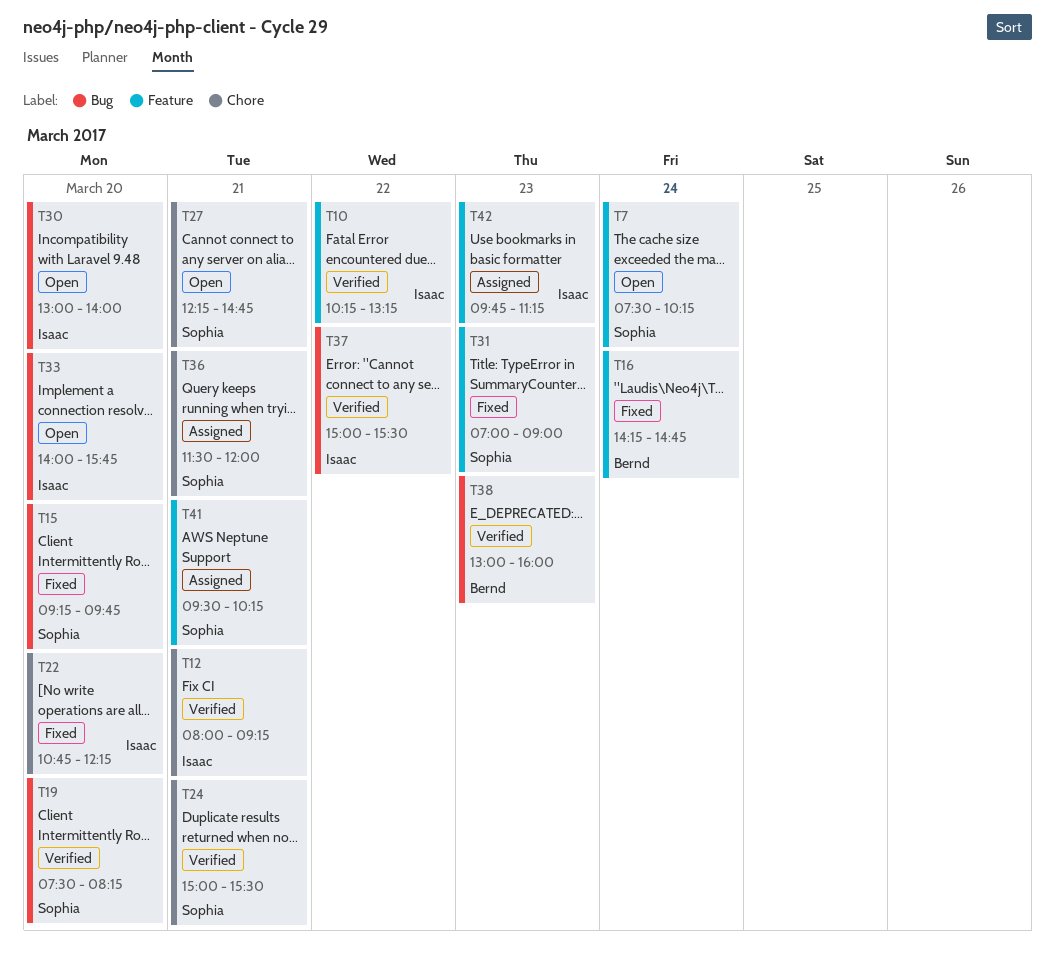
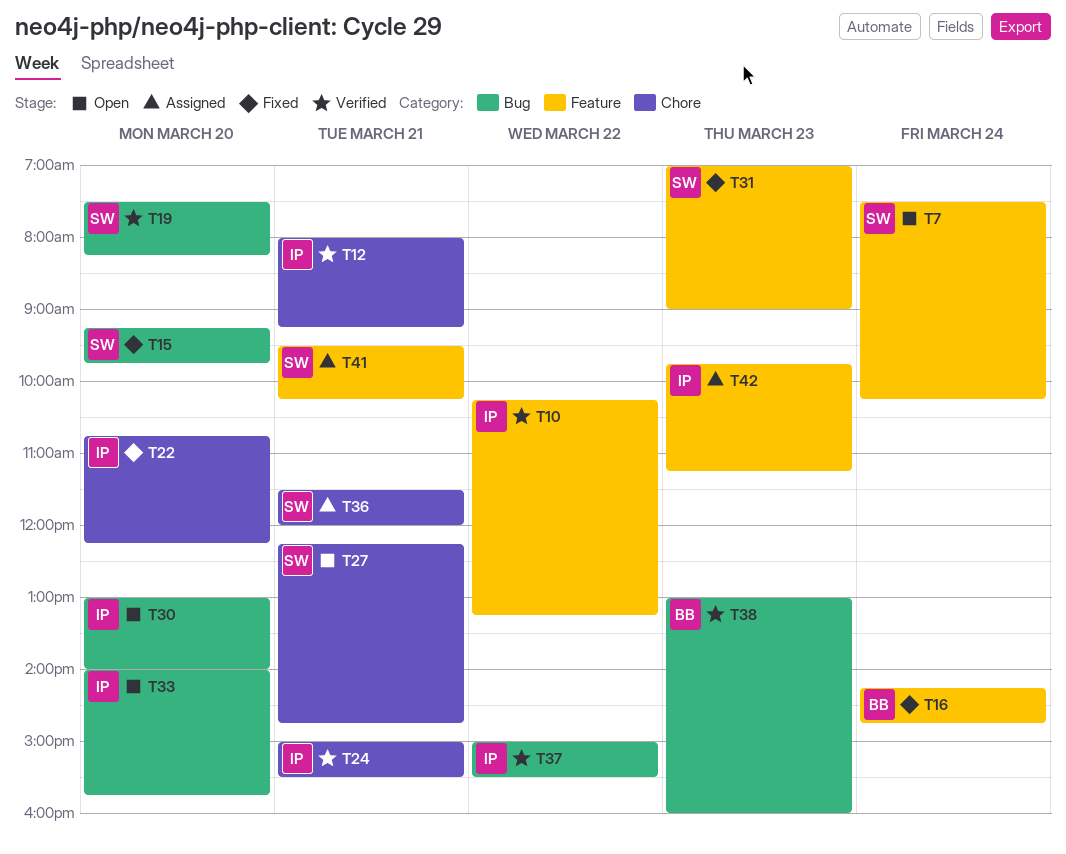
T24, owner: Sophia -> Isaac

